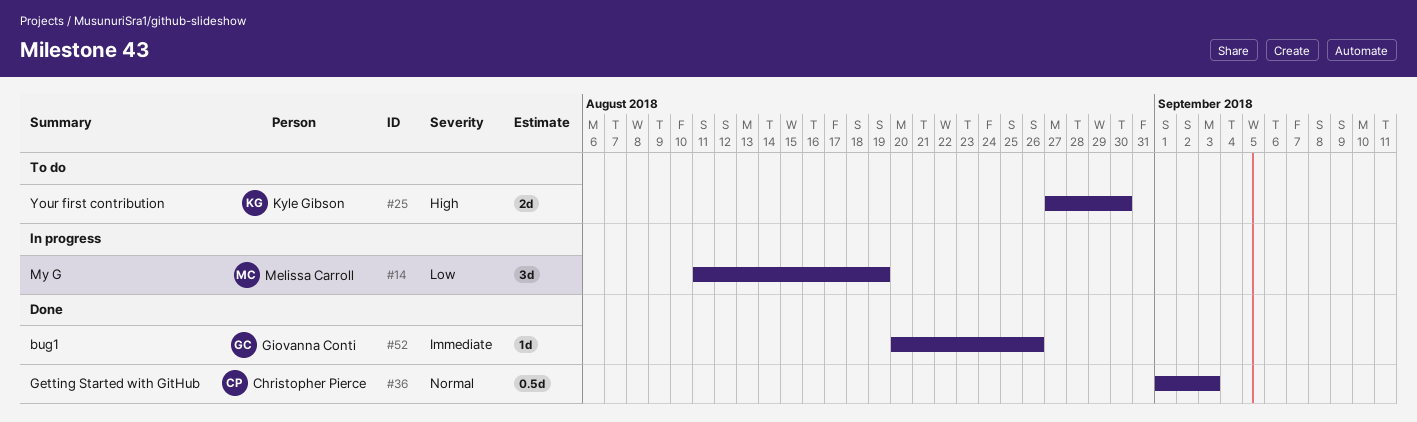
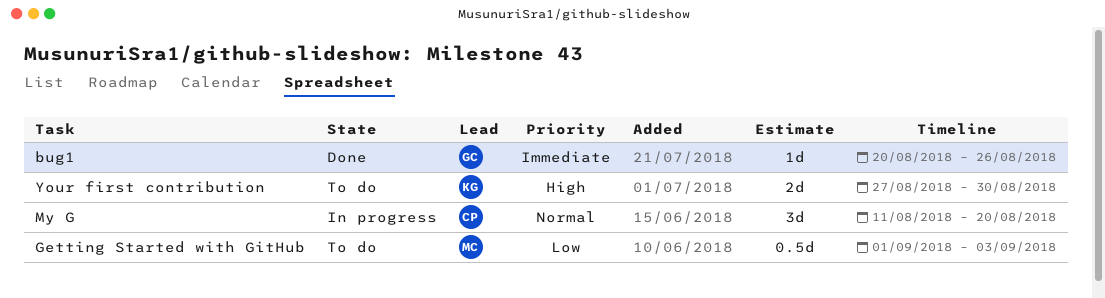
Getting Started with GitHub, status: Done -> To do
Getting Started with GitHub, owner: Christopher Pierce -> Melissa Carroll
Getting Started with GitHub, priority: Normal -> Low
My G, owner: Melissa Carroll -> Christopher Pierce
My G, priority: Low -> Normal
My G, due: Aug 19 -> Aug 20

